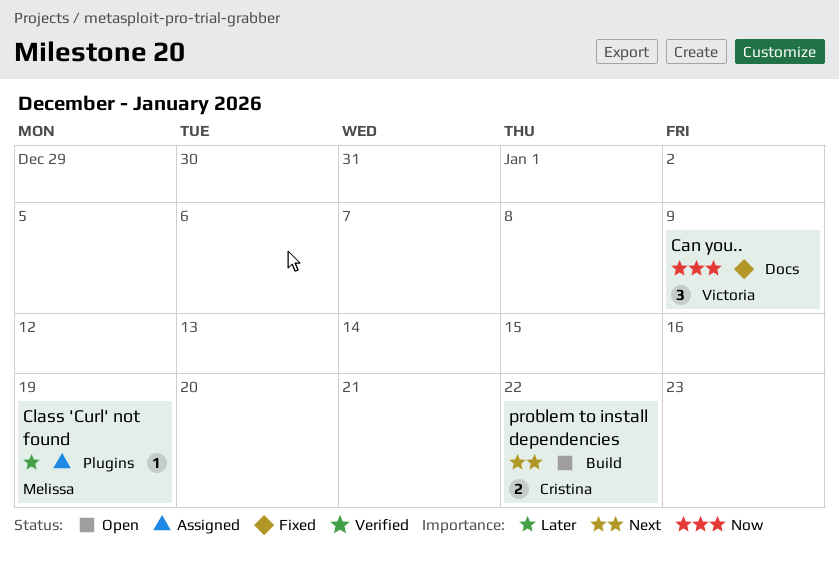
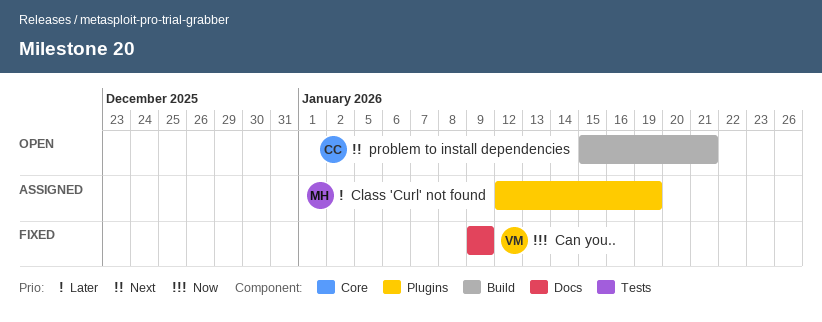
problem to install dependencies, due: Jan 22 -> Jan 21

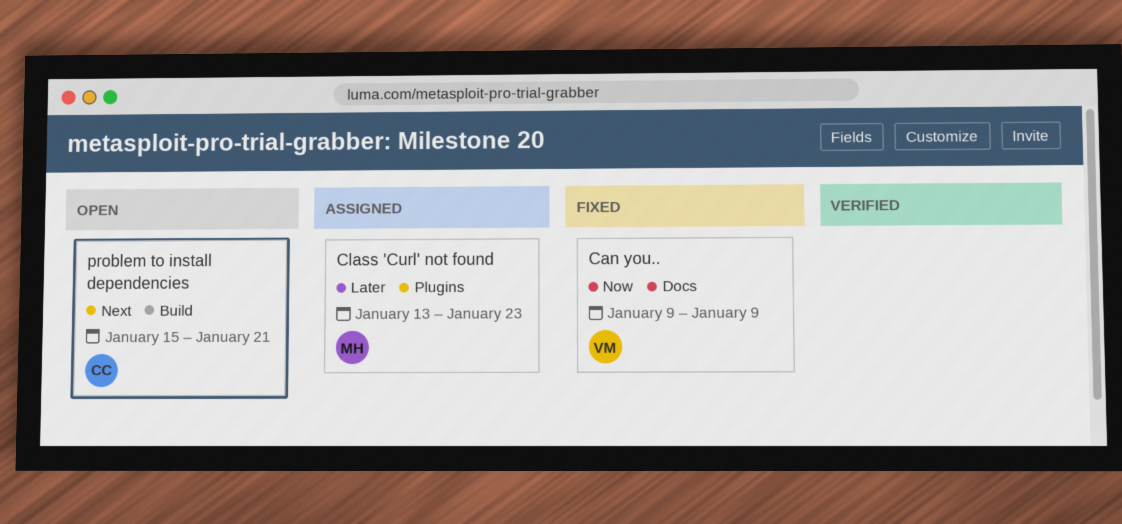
Class 'Curl' not found, start: Jan 12 -> Jan 13
Class 'Curl' not found, due: Jan 19 -> Jan 23

